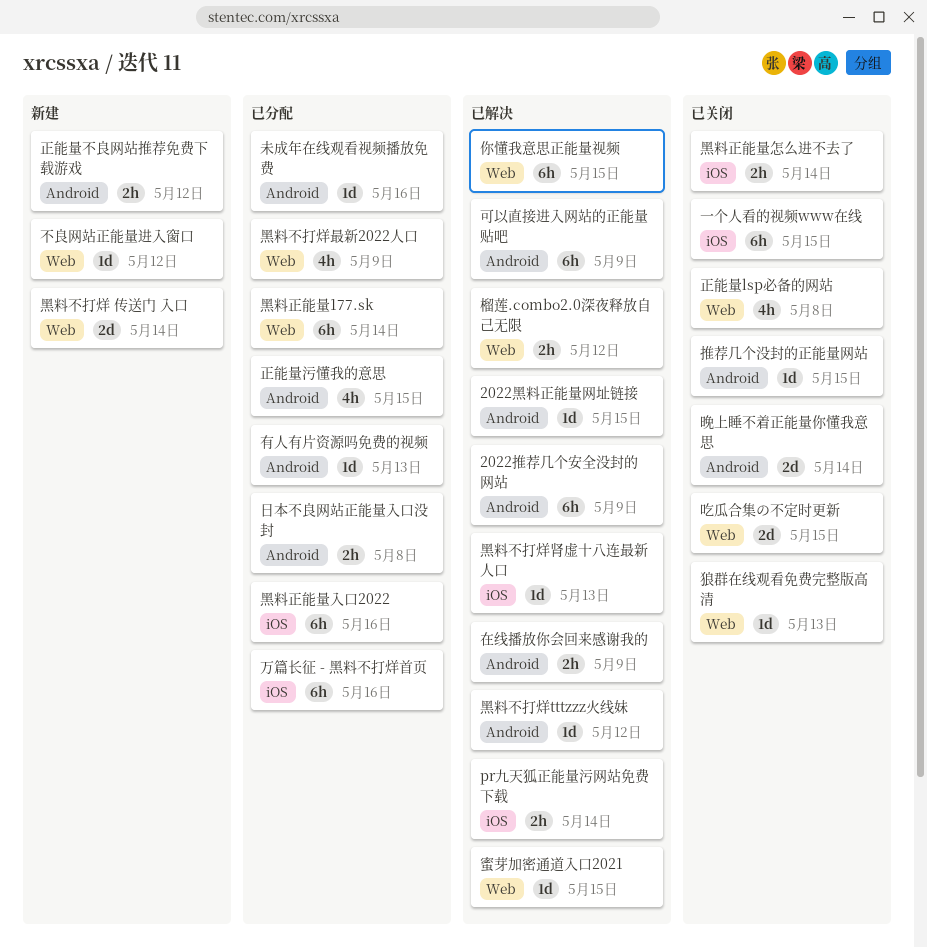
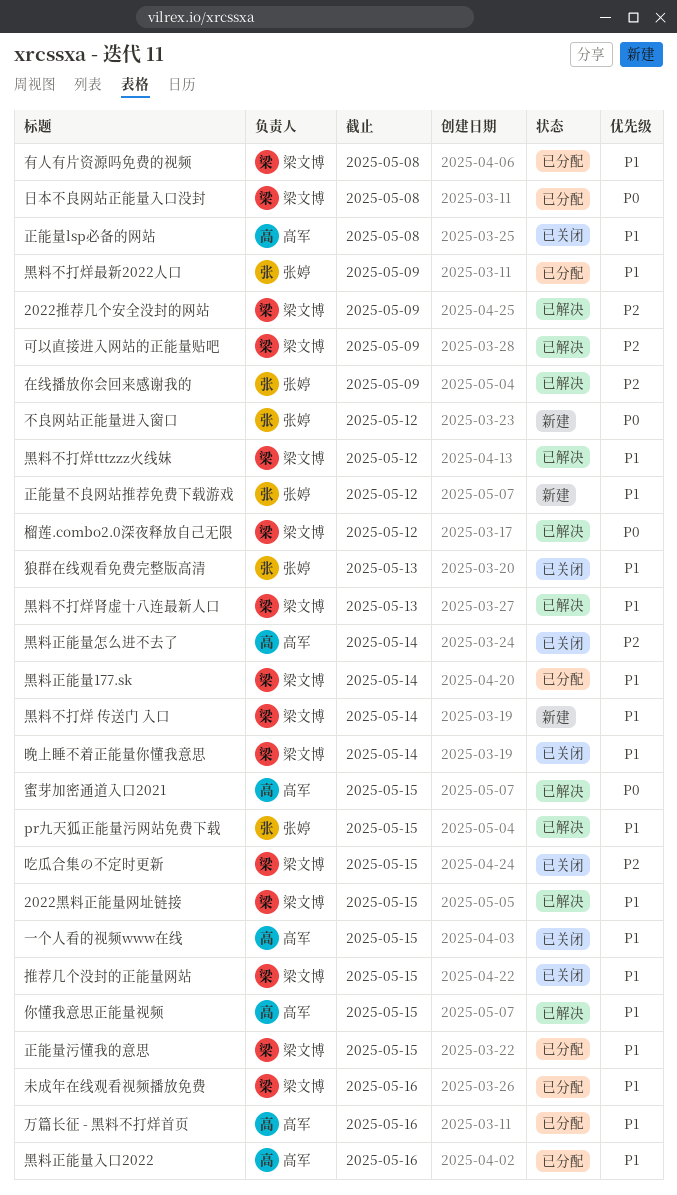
pr九天狐正能量污网站免费下载, due: May 14 -> May 15
有人有片资源吗免费的视频, due: May 13 -> May 8

